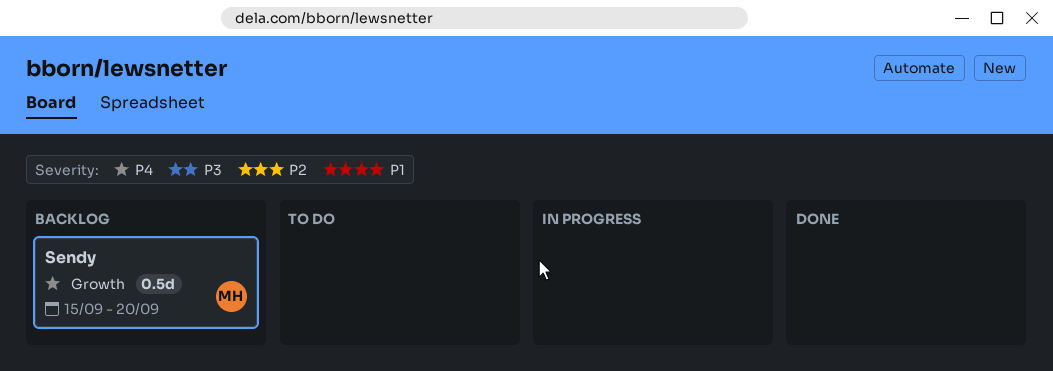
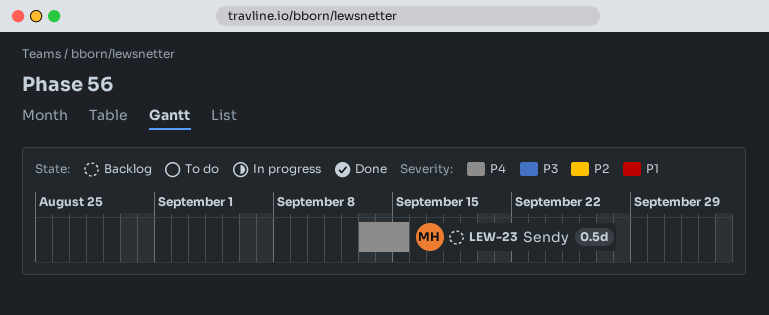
Sendy, start: Sep 15 -> Sep 13
Sendy, due: Sep 20 -> Sep 15

